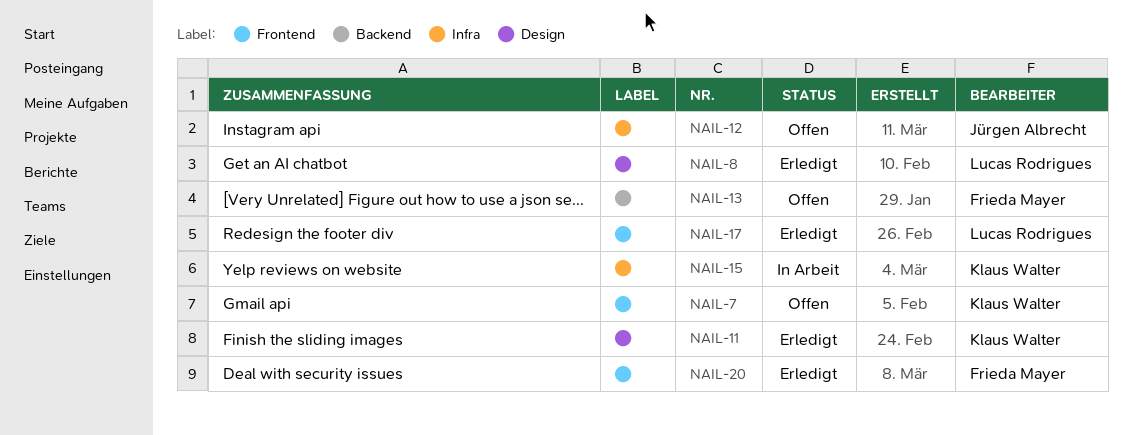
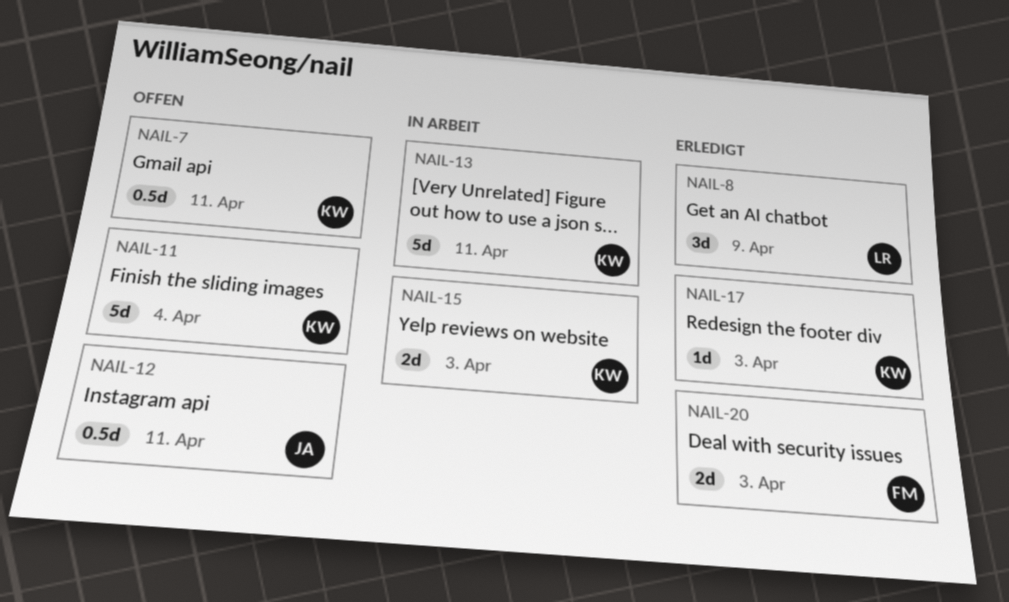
NAIL-11, status: Erledigt -> Offen
NAIL-13, status: Offen -> In Arbeit
NAIL-13, owner: Frieda Mayer -> Klaus Walter
NAIL-17, owner: Lucas Rodrigues -> Klaus Walter

